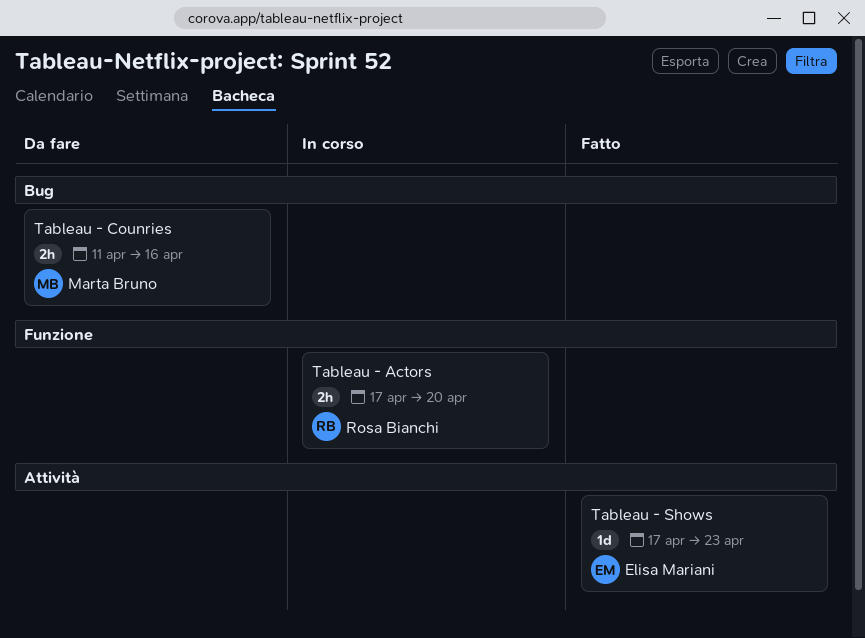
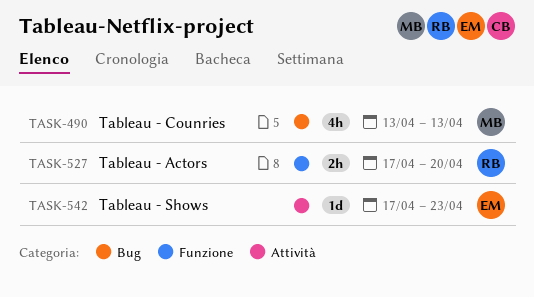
Tableau - Counries, estimate: 2h -> 4h
Tableau - Counries, start: Apr 11 -> Apr 13
Tableau - Counries, due: Apr 16 -> Apr 13

